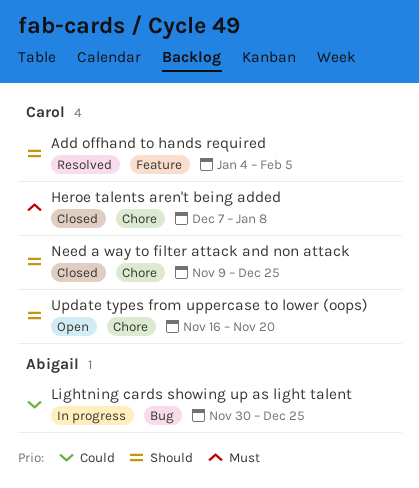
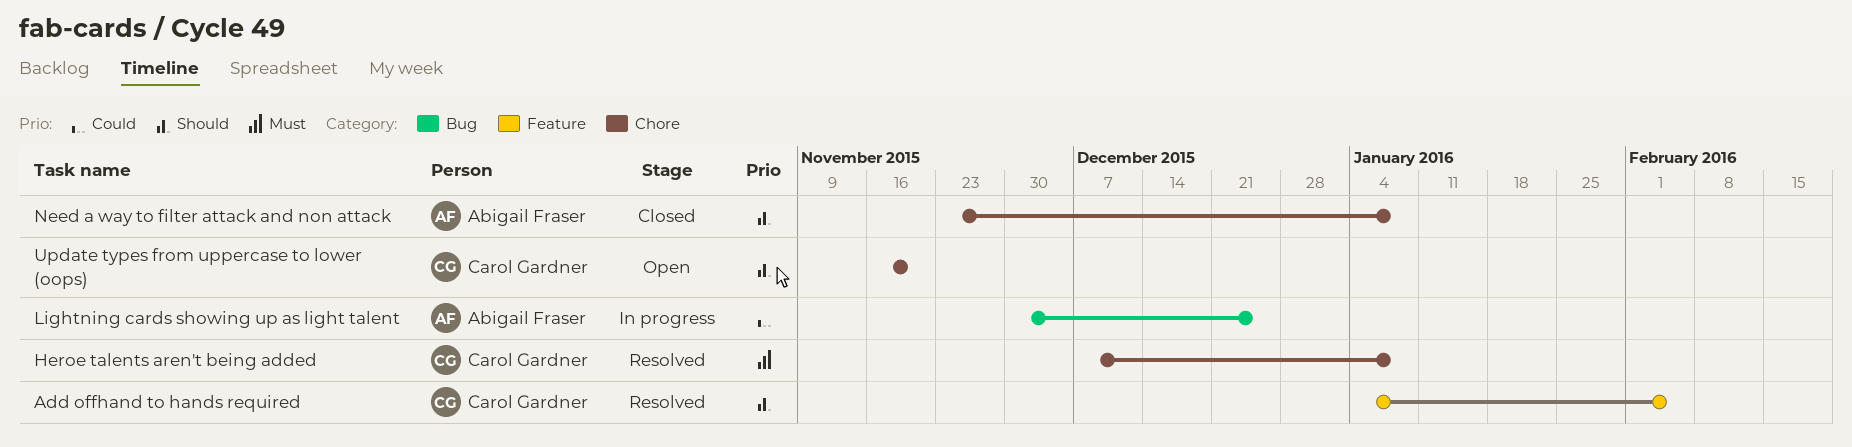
Heroe talents aren't being added, status: Closed -> Resolved
Need a way to filter attack and non attack, owner: Carol Gardner -> Abigail Fraser
Need a way to filter attack and non attack, start: Nov 9 -> Nov 23
Need a way to filter attack and non attack, due: Dec 25 -> Jan 8

